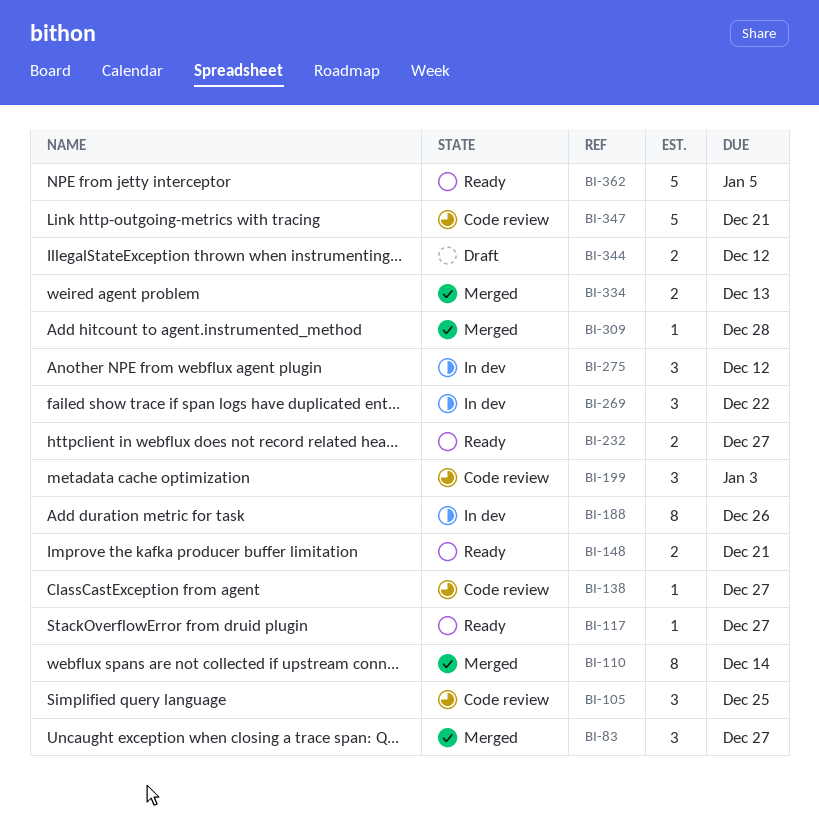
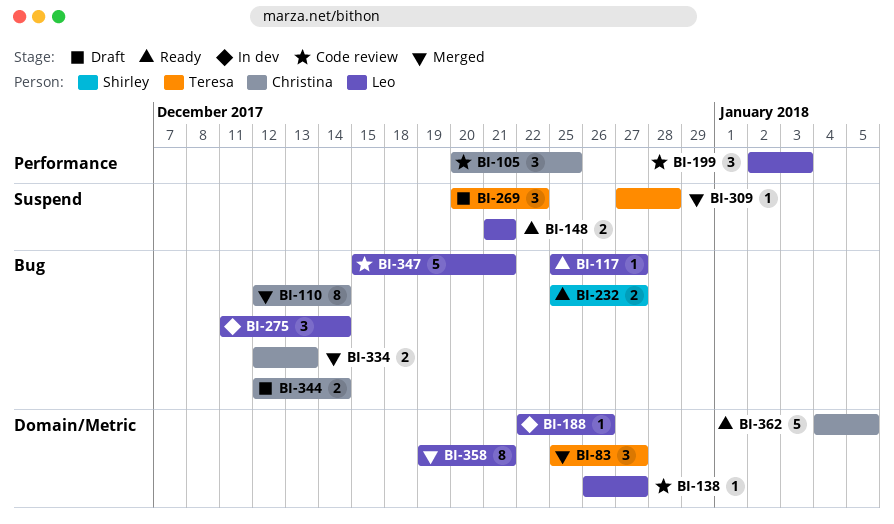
BI-188, estimate: 8 -> 1
BI-269, status: In dev -> Draft
BI-275, due: Dec 12 -> Dec 14
BI-344, due: Dec 12 -> Dec 14
BI-358: none -> present

